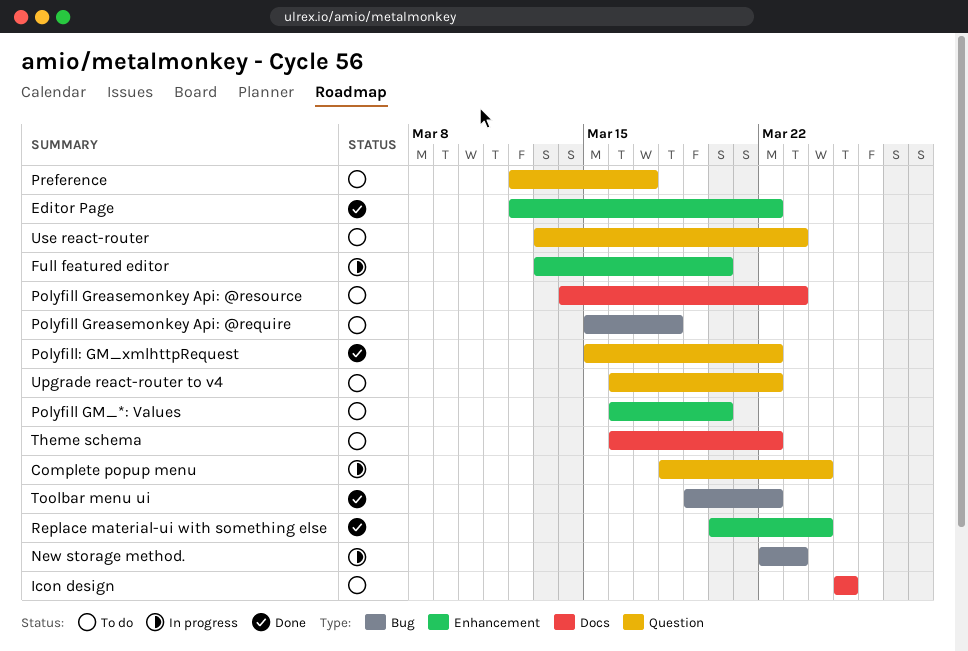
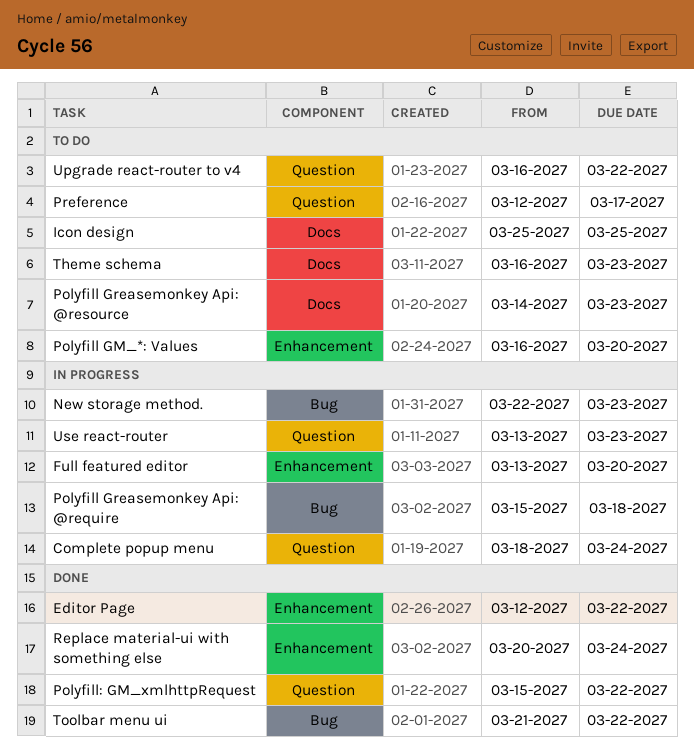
Polyfill Greasemonkey Api: @require, status: To do -> In progress
Theme schema, due: Mar 22 -> Mar 23
Toolbar menu ui, start: Mar 19 -> Mar 21
Use react-router, status: To do -> In progress

